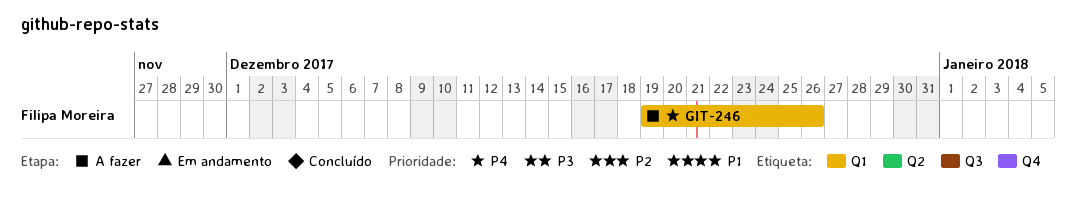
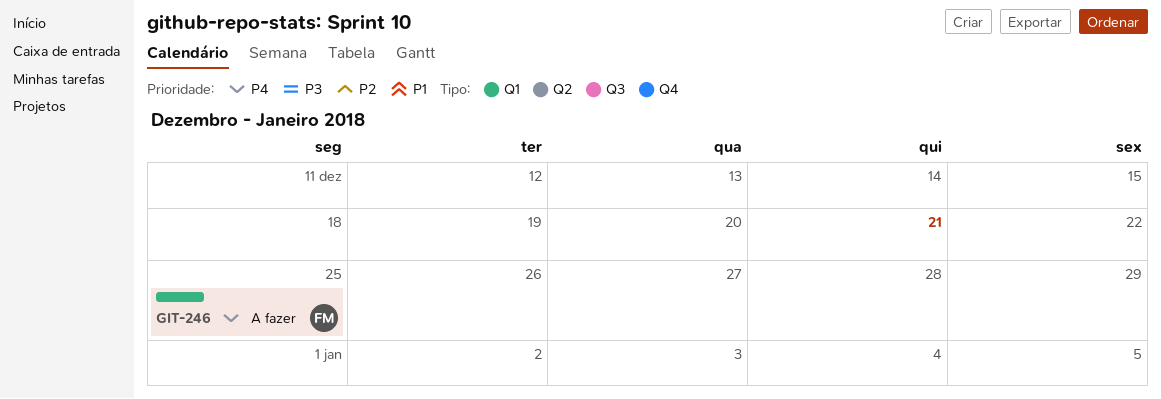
GIT-246, due: Dec 26 -> Dec 25

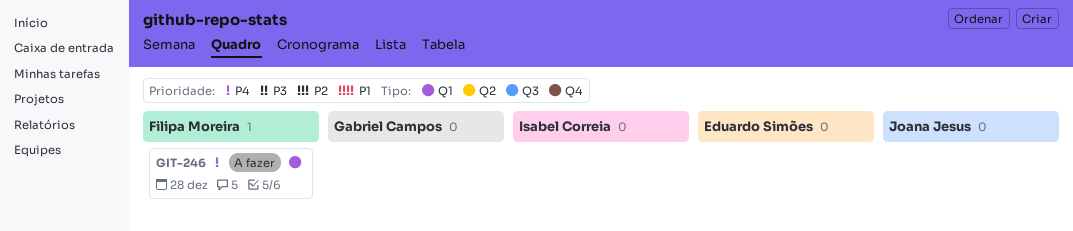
GIT-246, due: Dec 25 -> Dec 28

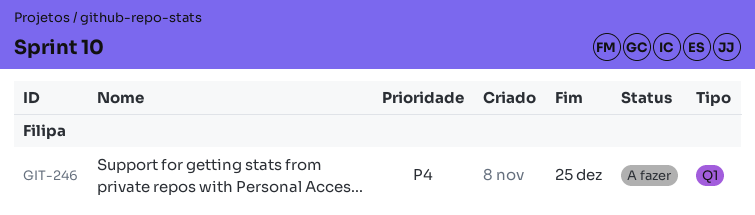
GIT-246, due: Dec 28 -> Dec 25

